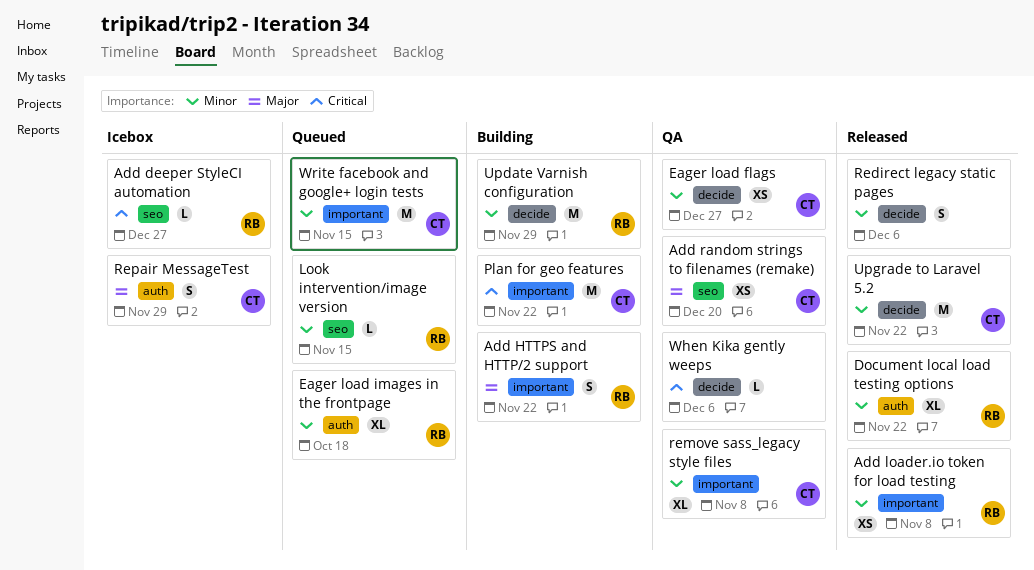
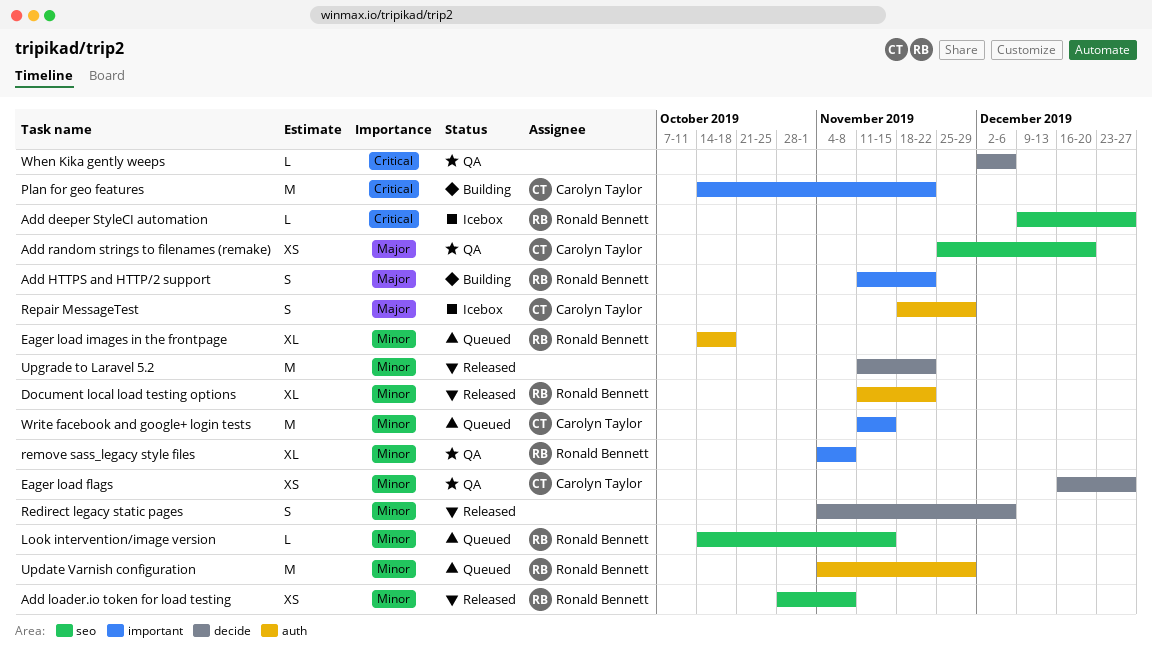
Add loader.io token for load testing, label: important -> seo
remove sass_legacy style files, owner: Carolyn Taylor -> Ronald Bennett
Update Varnish configuration, status: Building -> Queued
Update Varnish configuration, label: decide -> auth
Upgrade to Laravel 5.2, owner: Carolyn Taylor -> none

